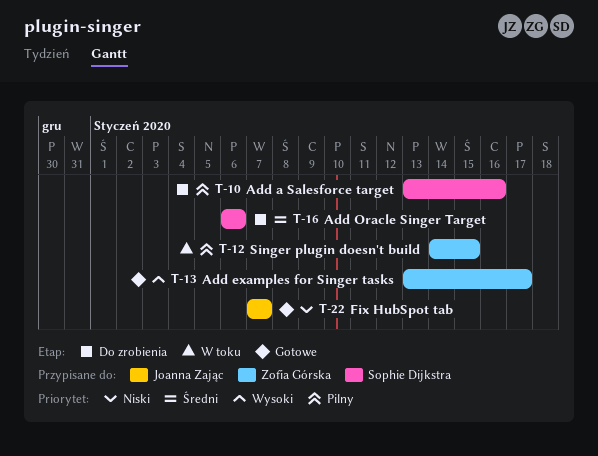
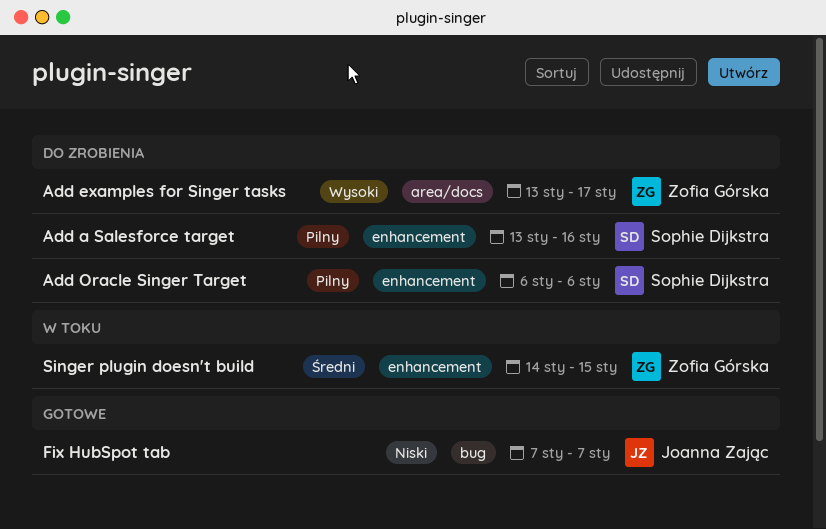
Add examples for Singer tasks, status: Gotowe -> Do zrobienia
Add Oracle Singer Target, priority: Średni -> Pilny
Singer plugin doesn't build, priority: Pilny -> Średni

